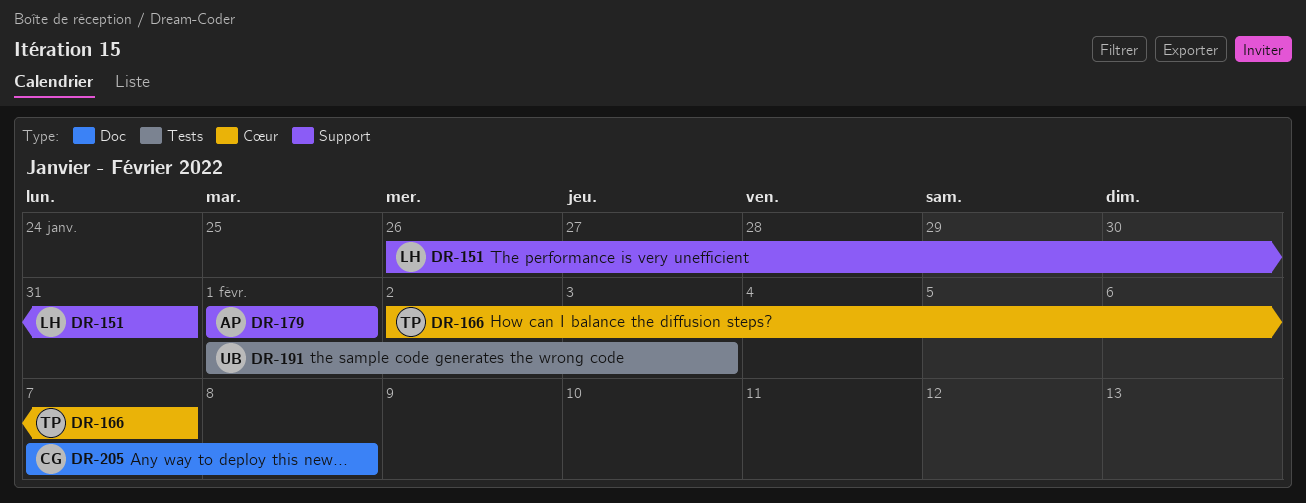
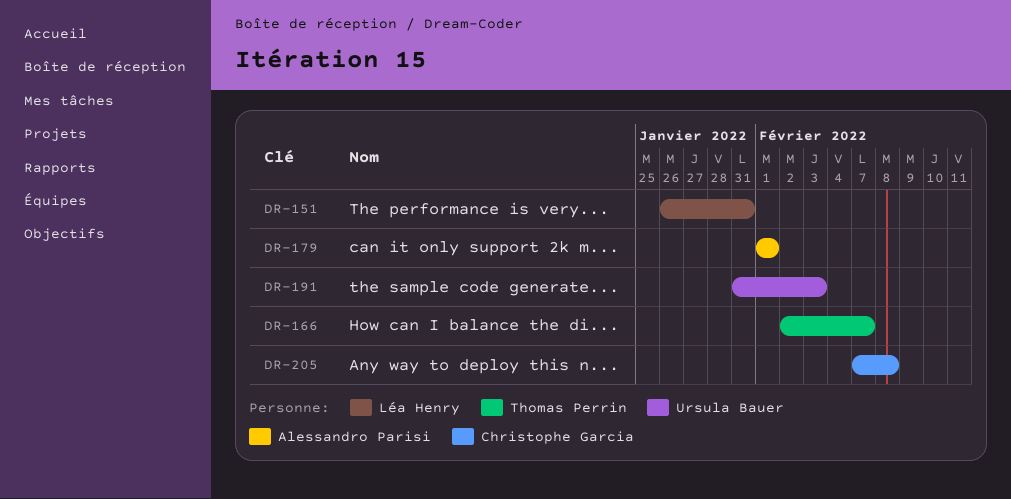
DR-191, start: Feb 1 -> Jan 31

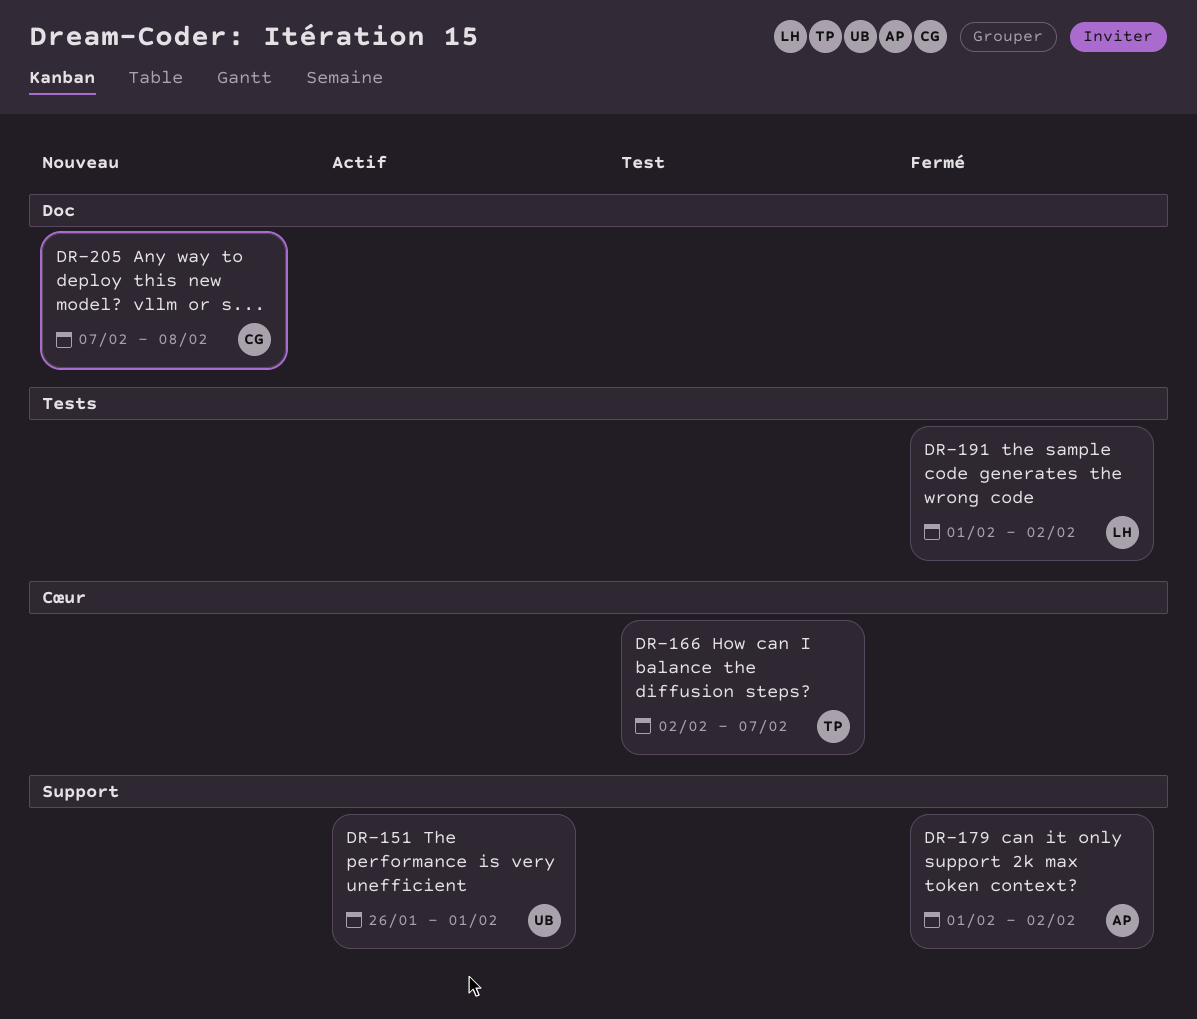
DR-151, owner: Léa Henry -> Ursula Bauer
DR-151, due: Jan 31 -> Feb 1
DR-179, due: Feb 1 -> Feb 2
DR-191, owner: Ursula Bauer -> Léa Henry
DR-191, start: Jan 31 -> Feb 1
DR-191, due: Feb 3 -> Feb 2

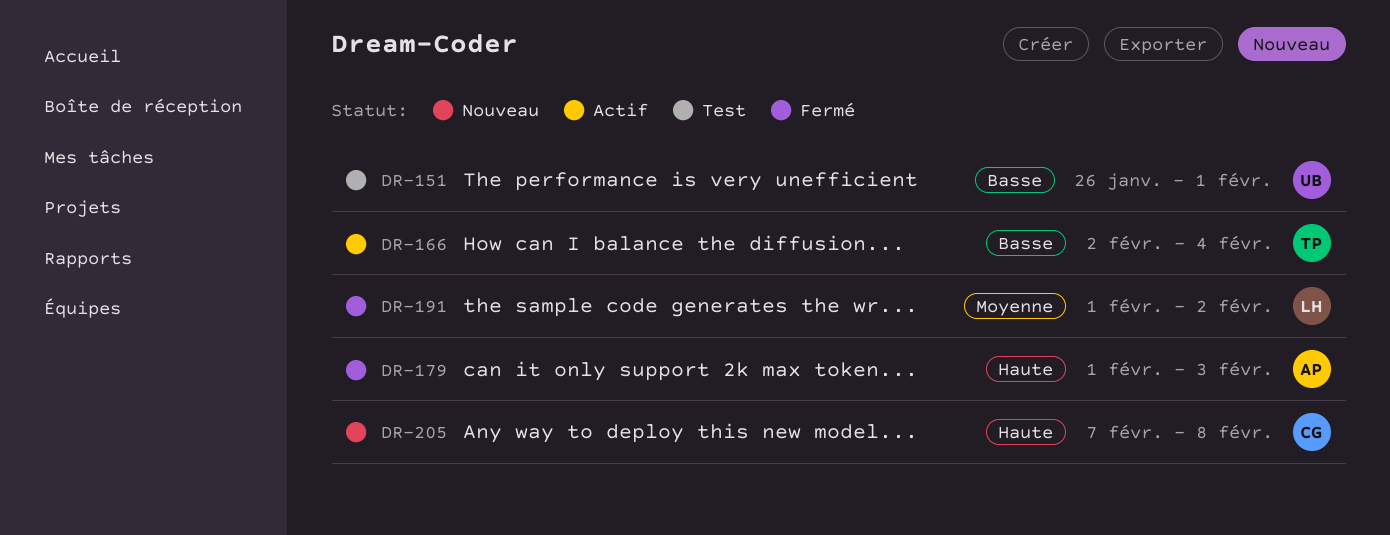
DR-151, status: Actif -> Test
DR-166, status: Test -> Actif
DR-166, due: Feb 7 -> Feb 4
DR-179, due: Feb 2 -> Feb 3

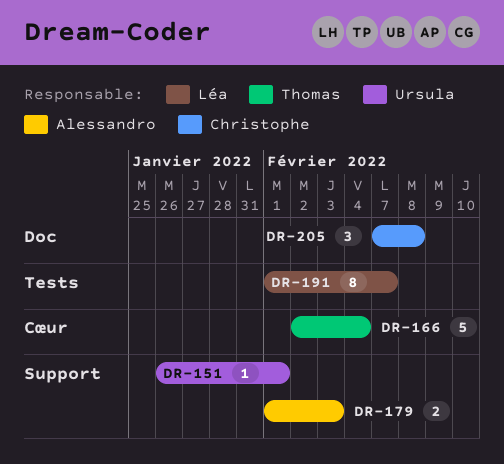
DR-191, due: Feb 2 -> Feb 7

